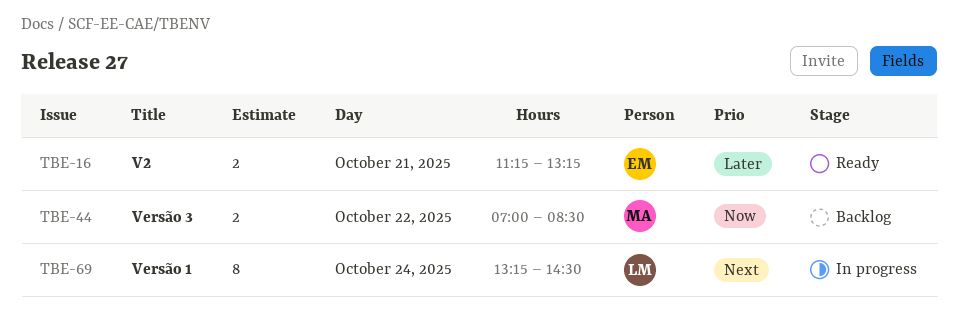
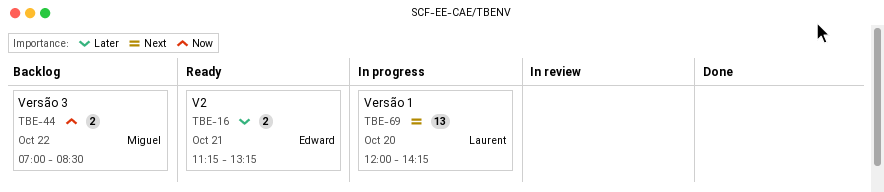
TBE-69, estimate: 8 -> 13
TBE-69, day: Oct 24 -> Oct 20
TBE-69, begins: 13:15 -> 12:00
TBE-69, ends: 14:30 -> 14:15

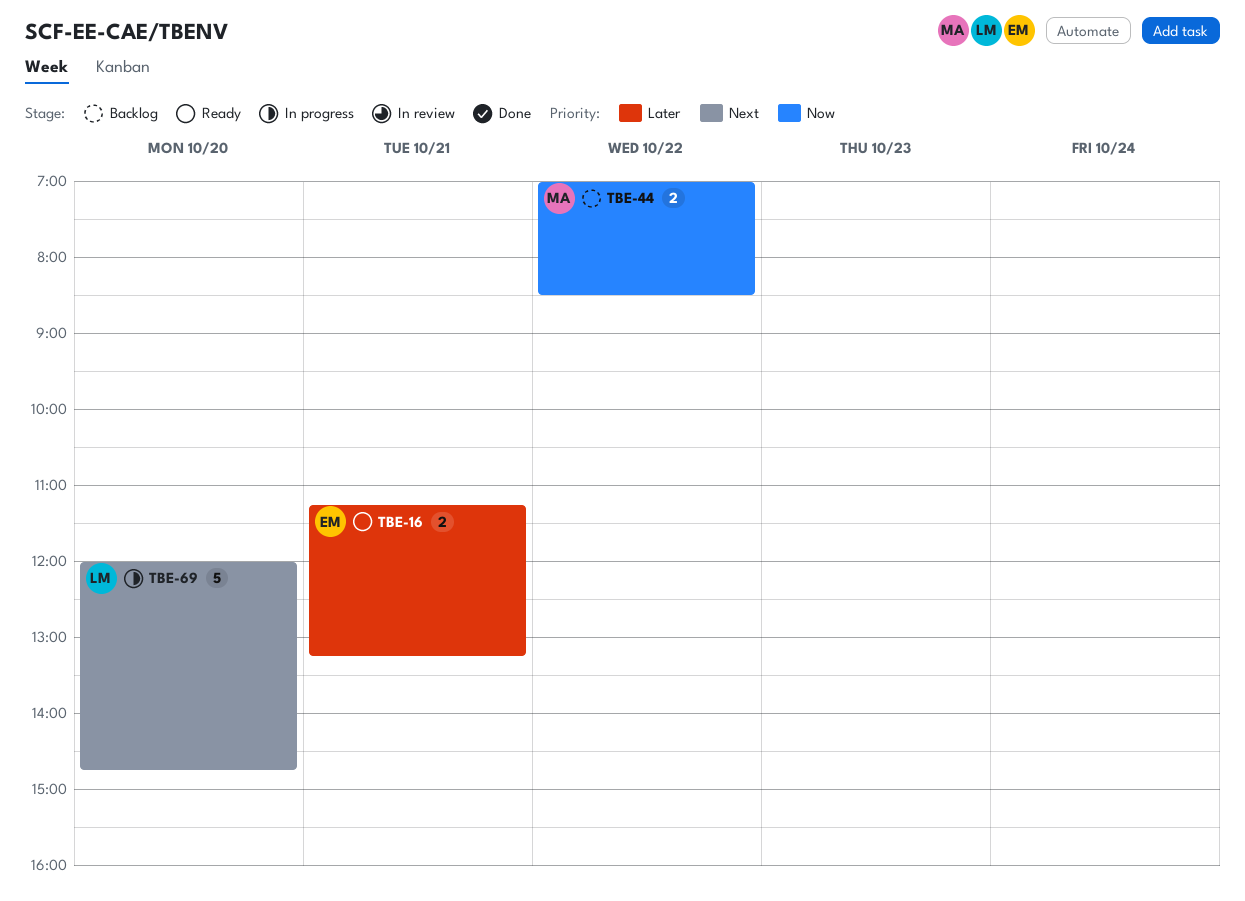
TBE-69, estimate: 13 -> 5
TBE-69, ends: 14:15 -> 14:45

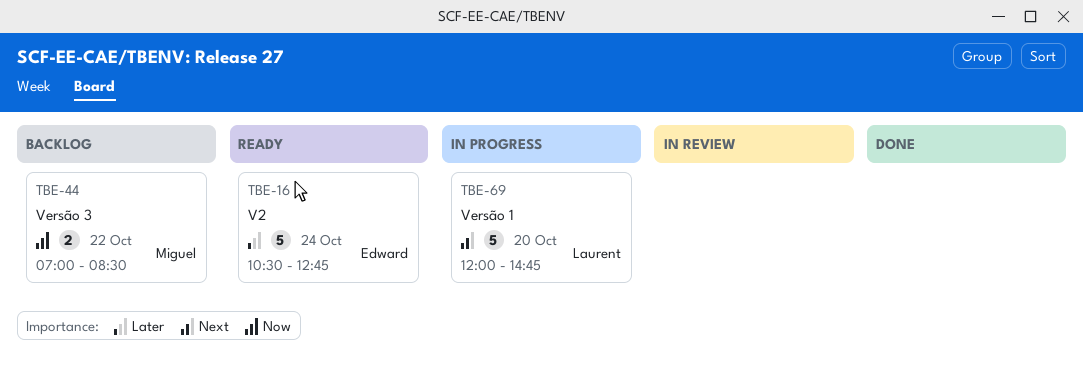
TBE-16, estimate: 2 -> 5
TBE-16, day: Oct 21 -> Oct 24
TBE-16, begins: 11:15 -> 10:30
TBE-16, ends: 13:15 -> 12:45

